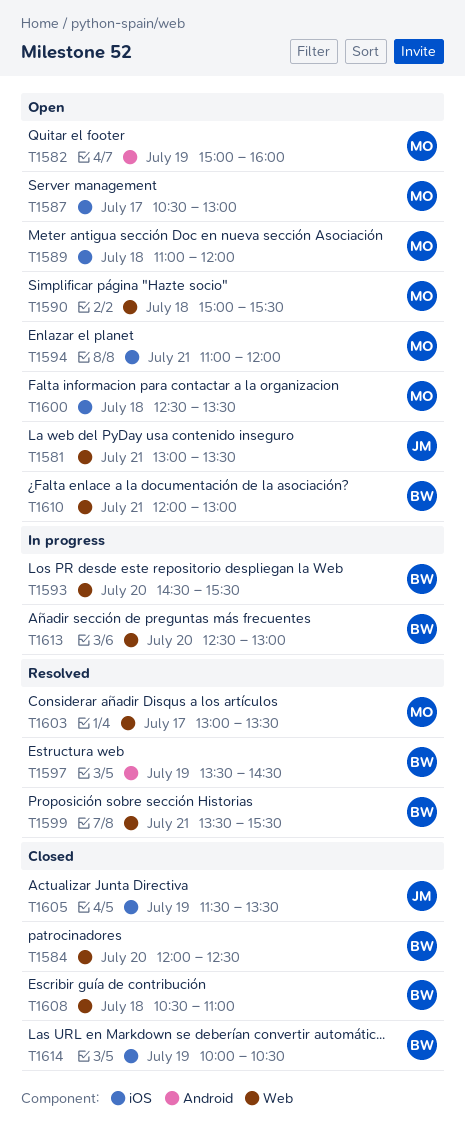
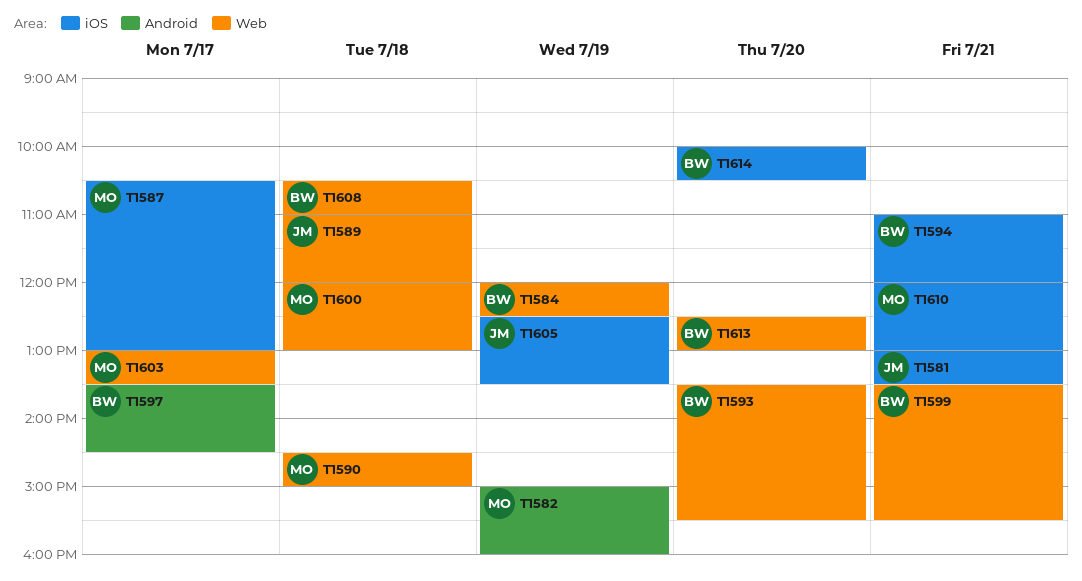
T1581, label: Web -> iOS
T1584, day: Jul 20 -> Jul 19
T1589, owner: MO -> JM
T1589, label: iOS -> Web
T1590, begins: 15:00 -> 14:30
T1590, ends: 15:30 -> 15:00
T1593, begins: 14:30 -> 13:30
T1594, owner: MO -> BW
T1597, day: Jul 19 -> Jul 17
T1600, label: iOS -> Web
T1600, begins: 12:30 -> 12:00
T1600, ends: 13:30 -> 13:00
T1605, begins: 11:30 -> 12:30
T1610, owner: BW -> MO
T1610, label: Web -> iOS
T1614, day: Jul 19 -> Jul 20

